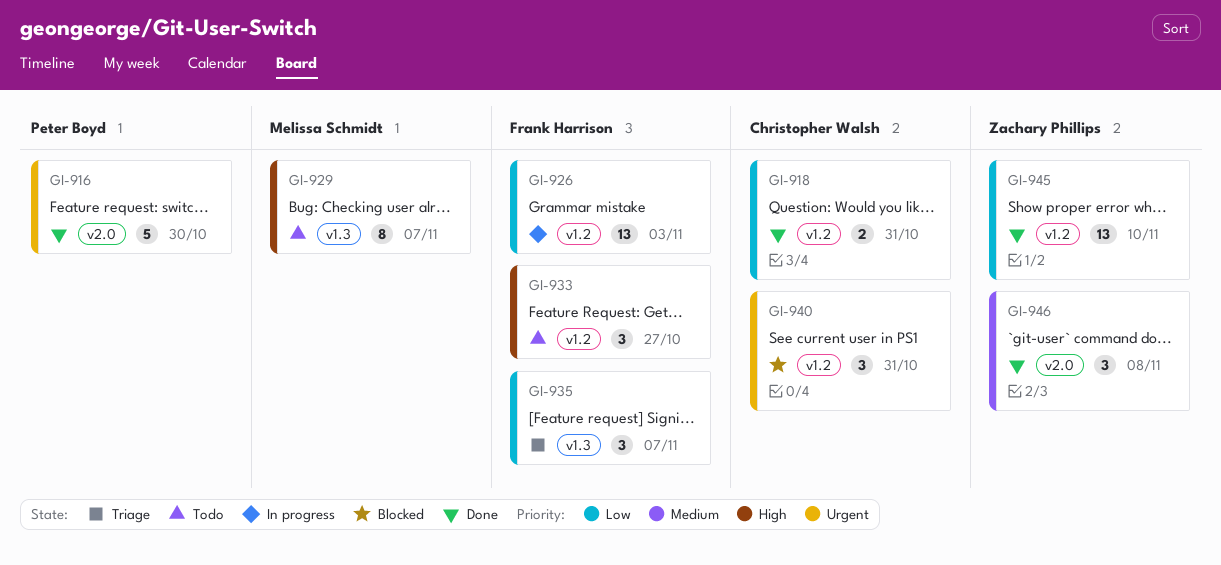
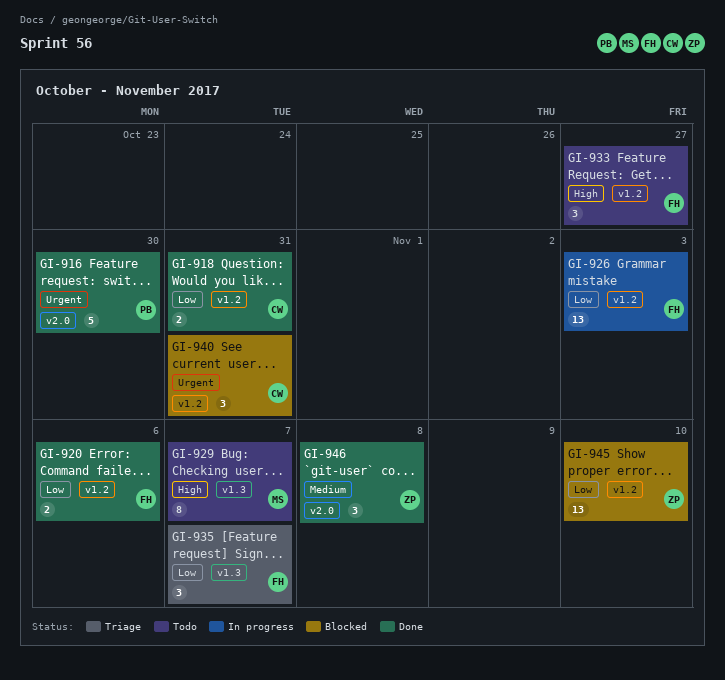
GI-920: none -> present
GI-945, status: Done -> Blocked

